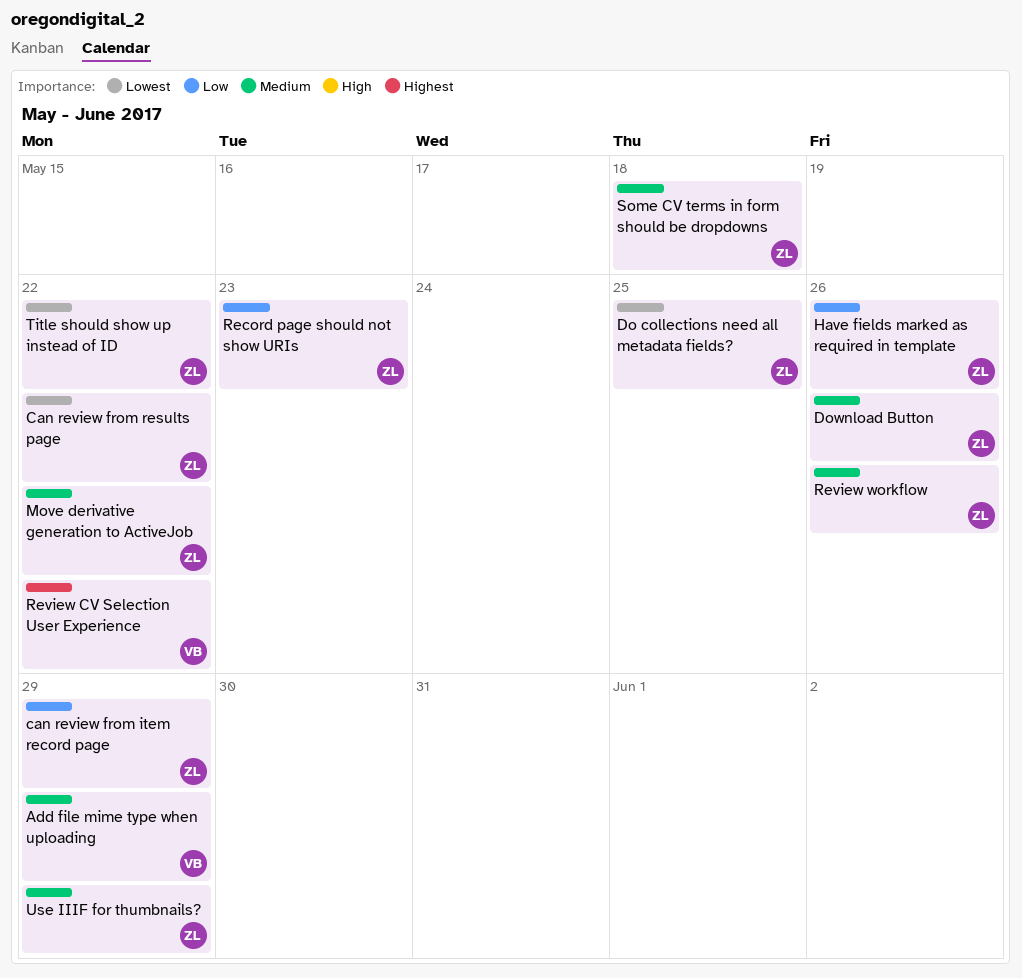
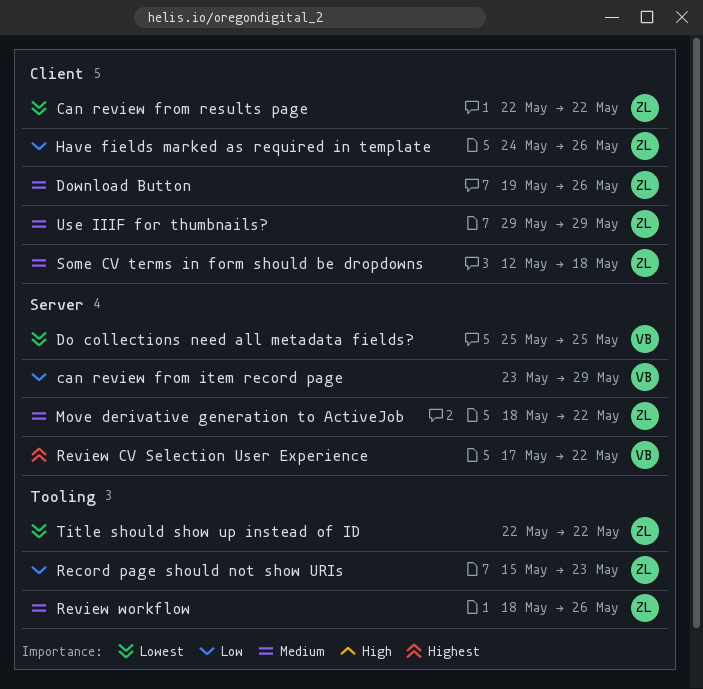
Add file mime type when uploading: present -> none
can review from item record page, owner: ZL -> VB
Do collections need all metadata fields?, owner: ZL -> VB

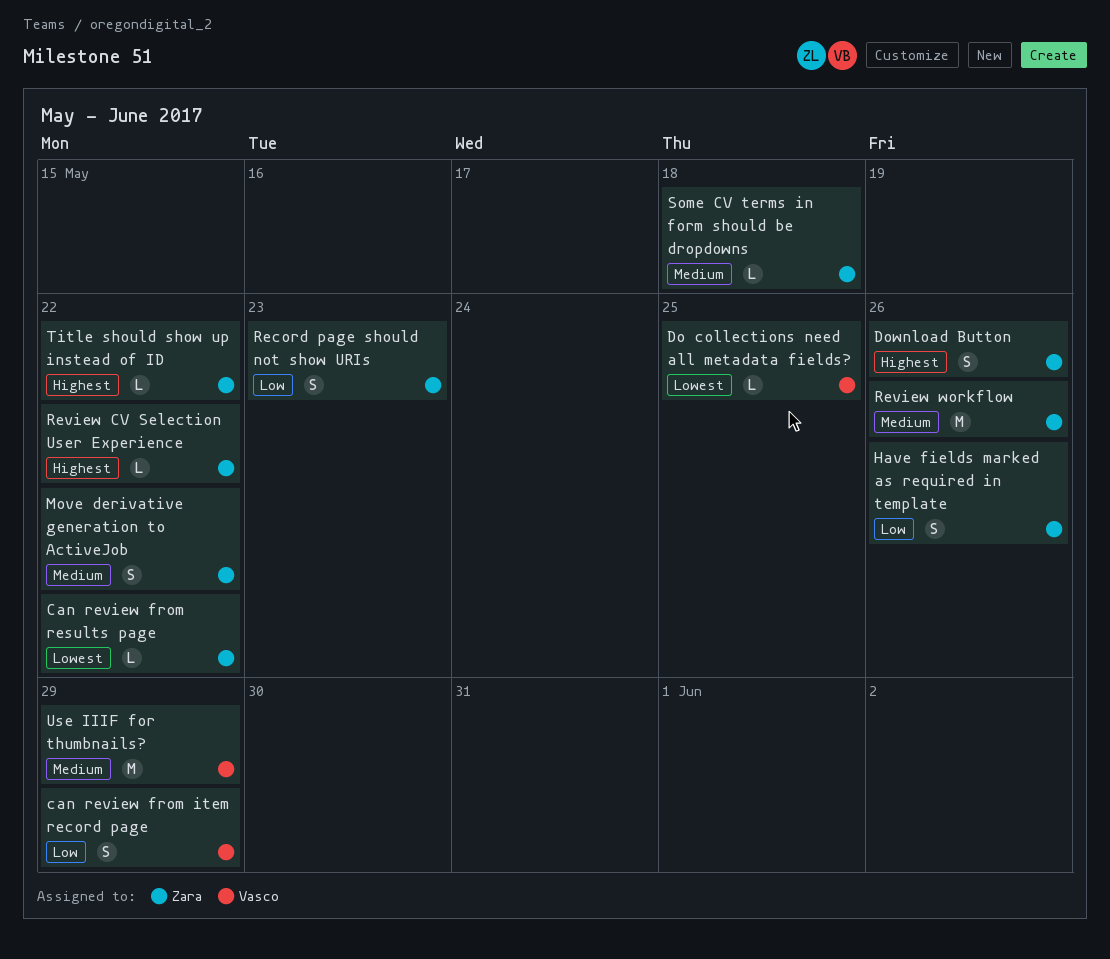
Download Button, priority: Medium -> Highest
Review CV Selection User Experience, owner: Vasco -> Zara
Title should show up instead of ID, priority: Lowest -> Highest
Use IIIF for thumbnails?, owner: Zara -> Vasco

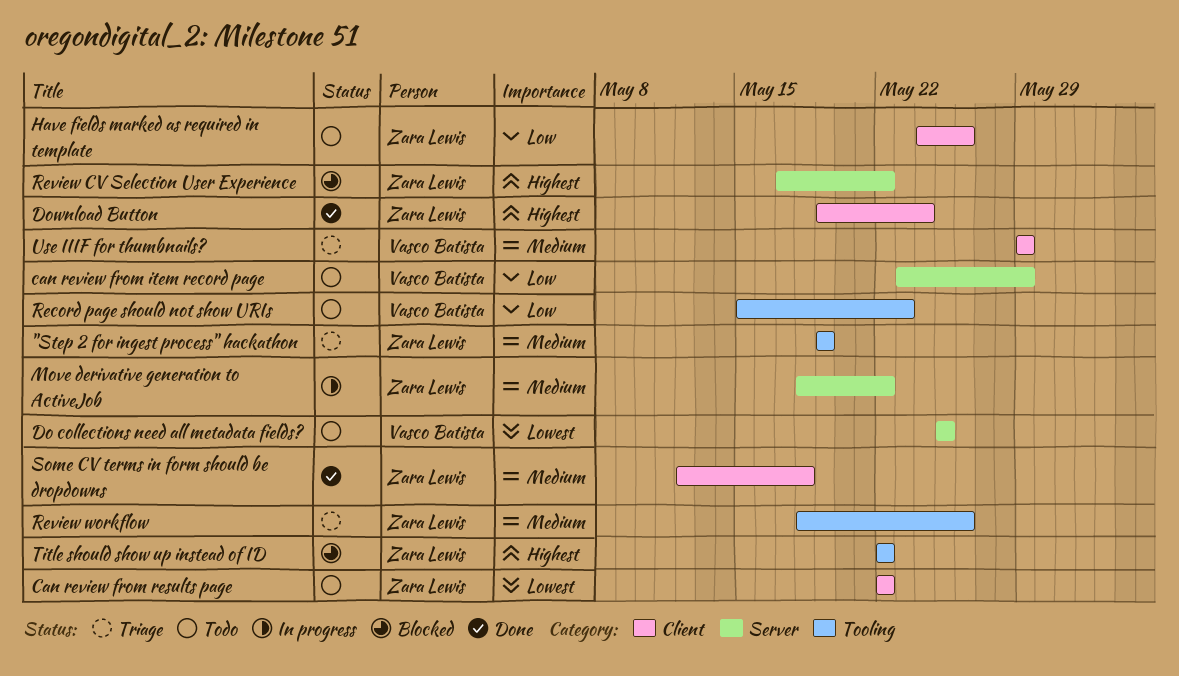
"Step 2 for ingest process" hackathon: none -> present
Download Button, due: May 26 -> May 24
Record page should not show URIs, owner: Zara Lewis -> Vasco Batista

